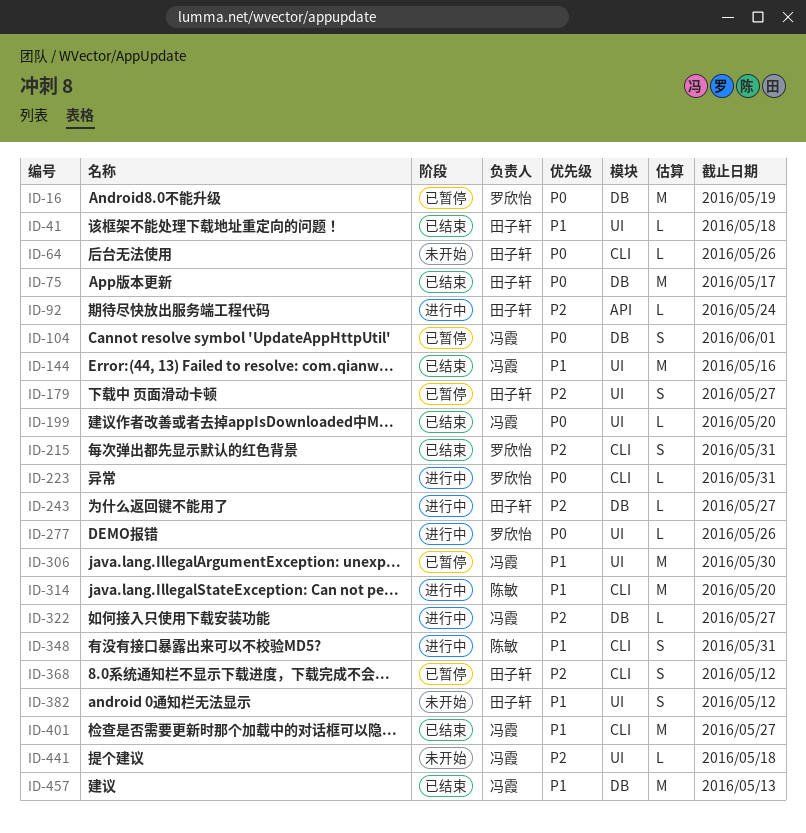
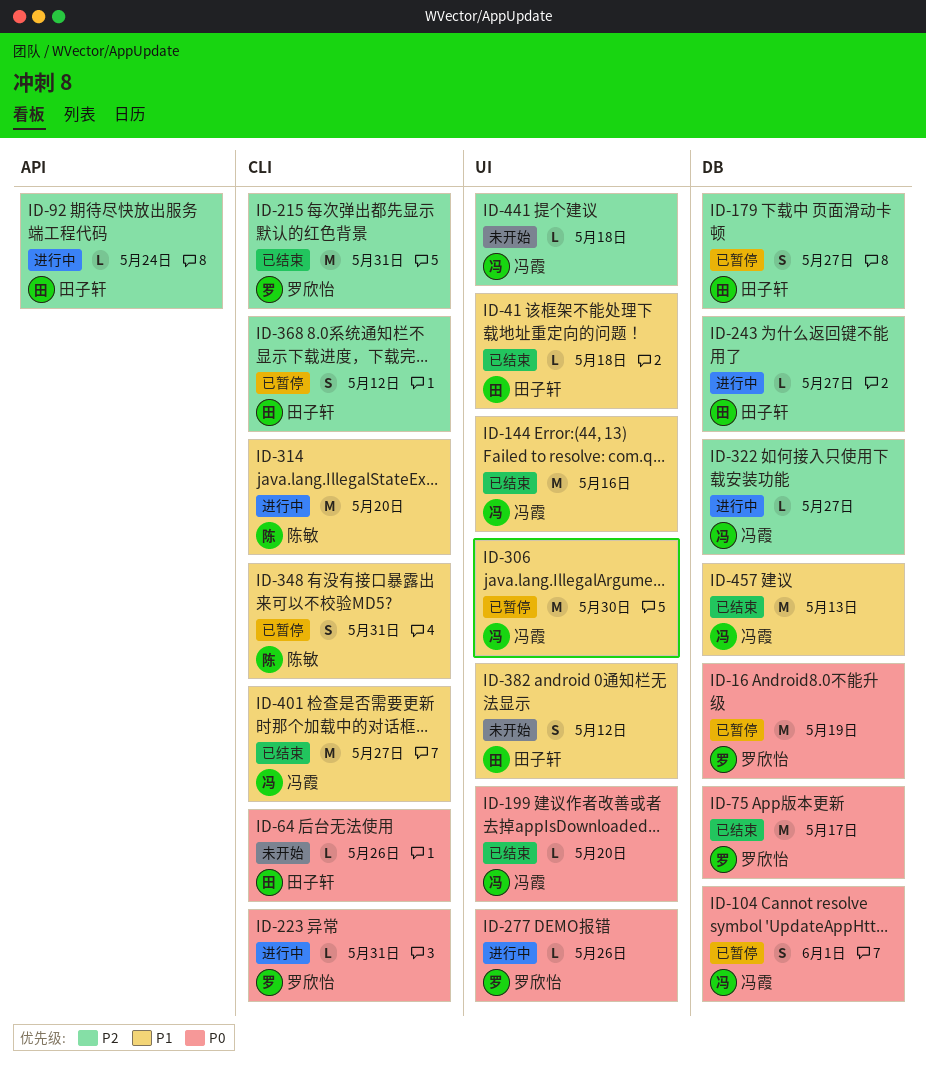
ID-75, owner: 田子轩 -> 罗欣怡
ID-179, label: UI -> DB
ID-215, estimate: S -> M
ID-348, status: 进行中 -> 已暂停

